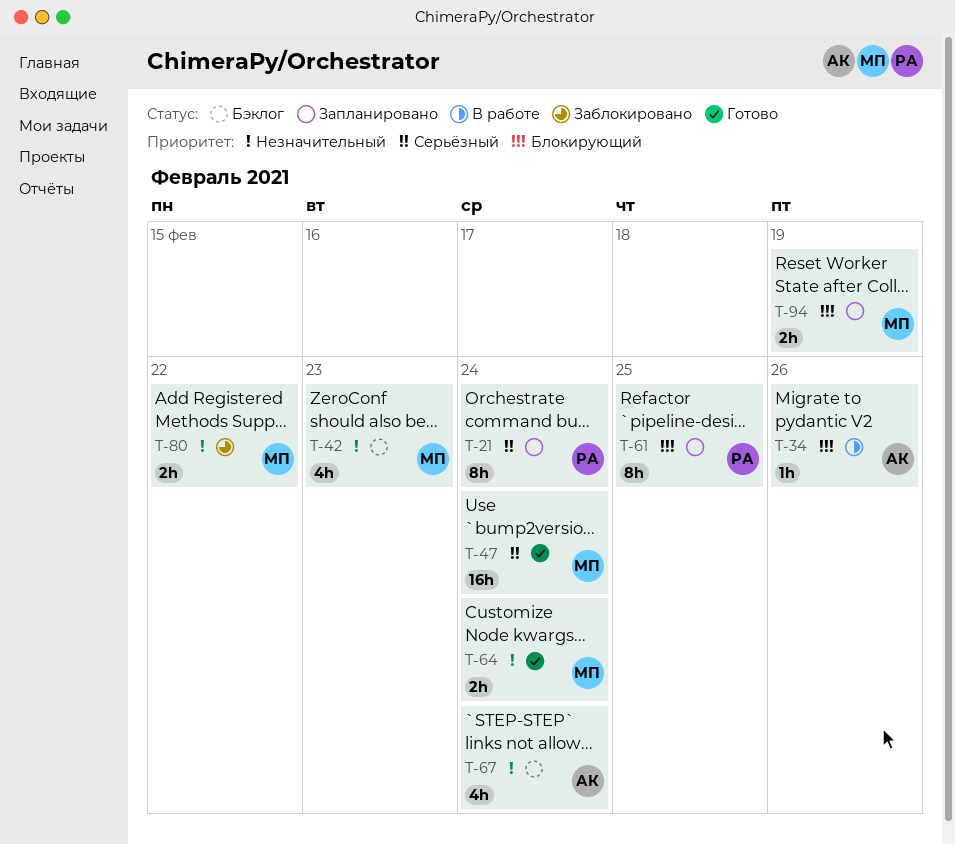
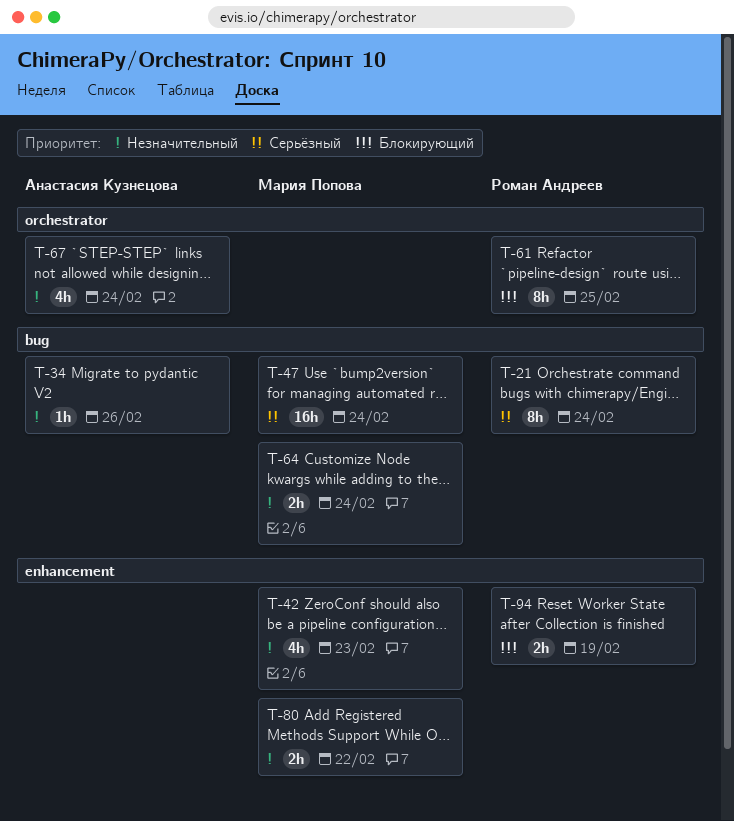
T-34, priority: Блокирующий -> Незначительный
T-94, owner: Мария Попова -> Роман Андреев

